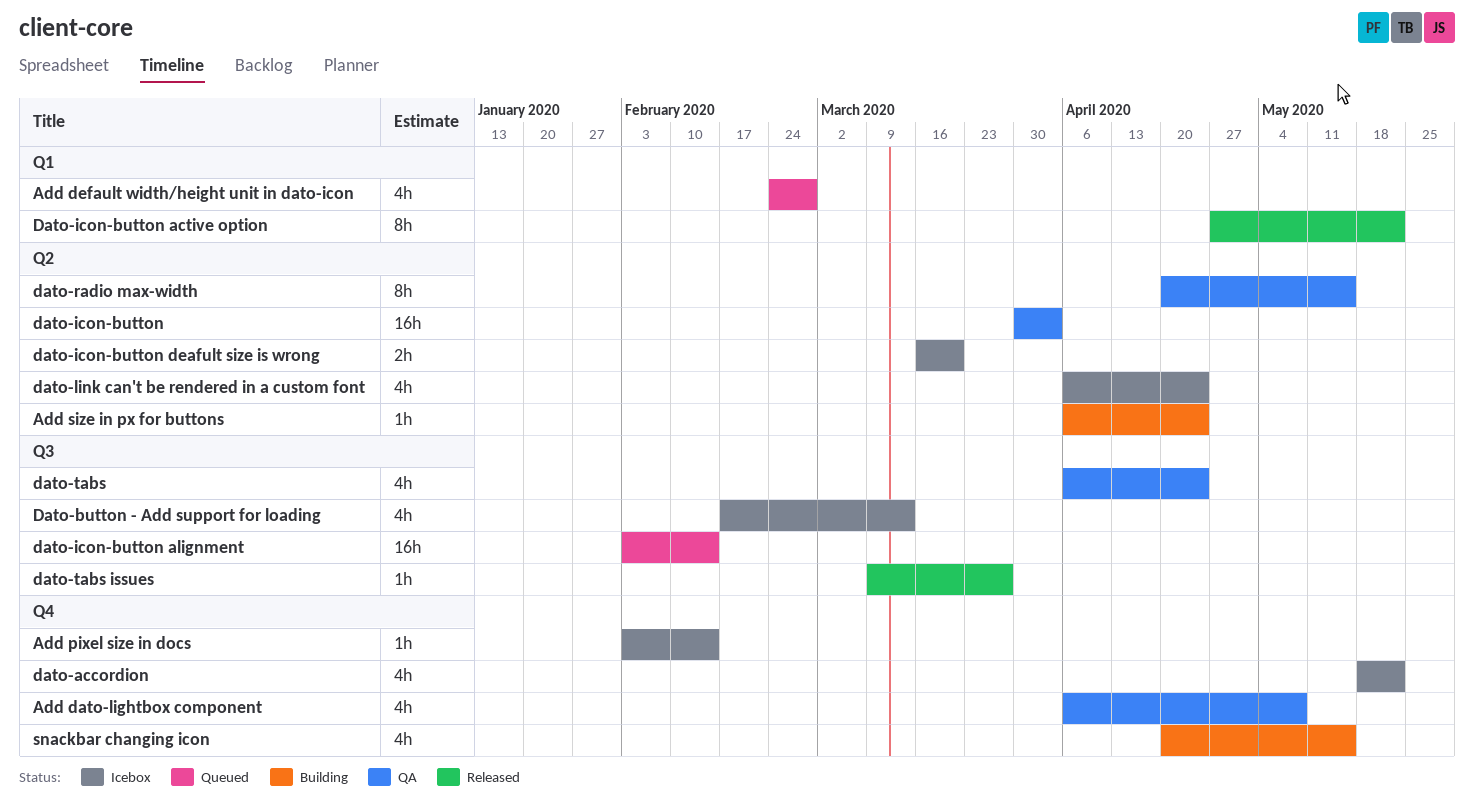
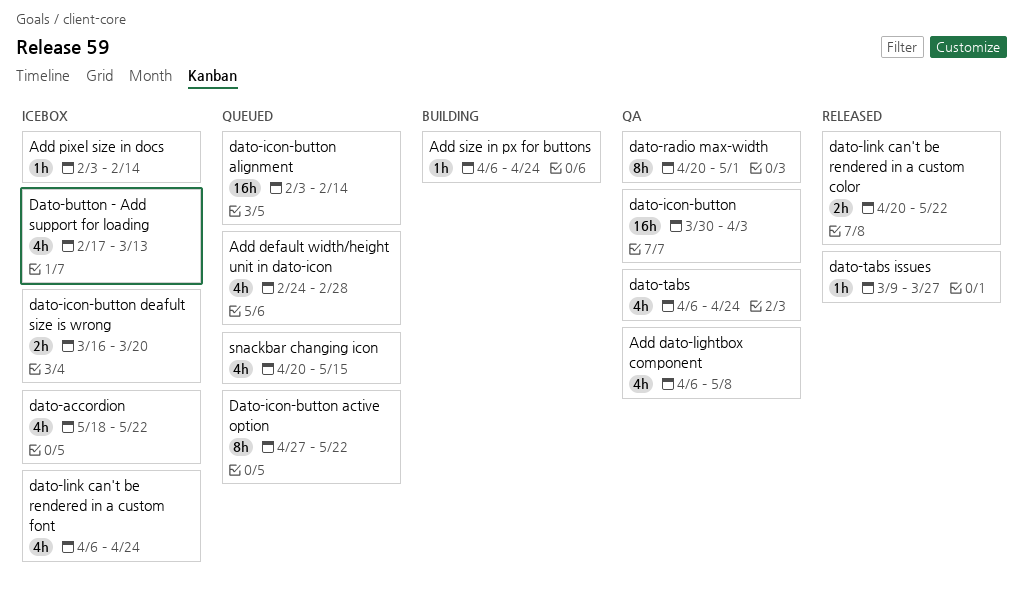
Dato-icon-button active option, status: Released -> Queued
dato-link can't be rendered in a custom color: none -> present
dato-radio max-width, due: May 15 -> May 1
snackbar changing icon, status: Building -> Queued

